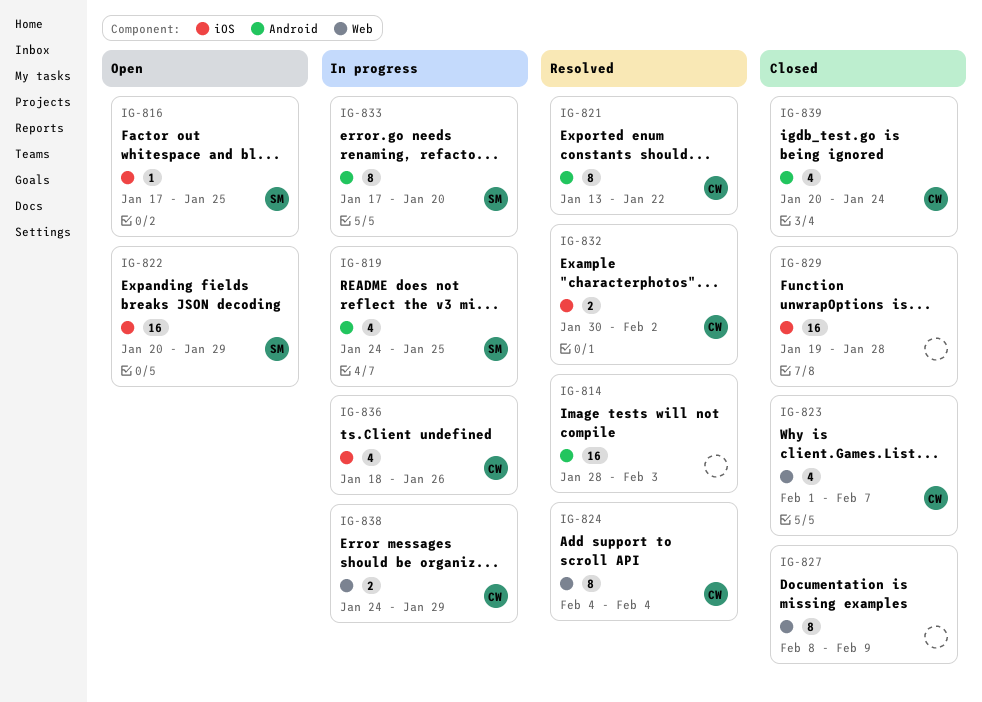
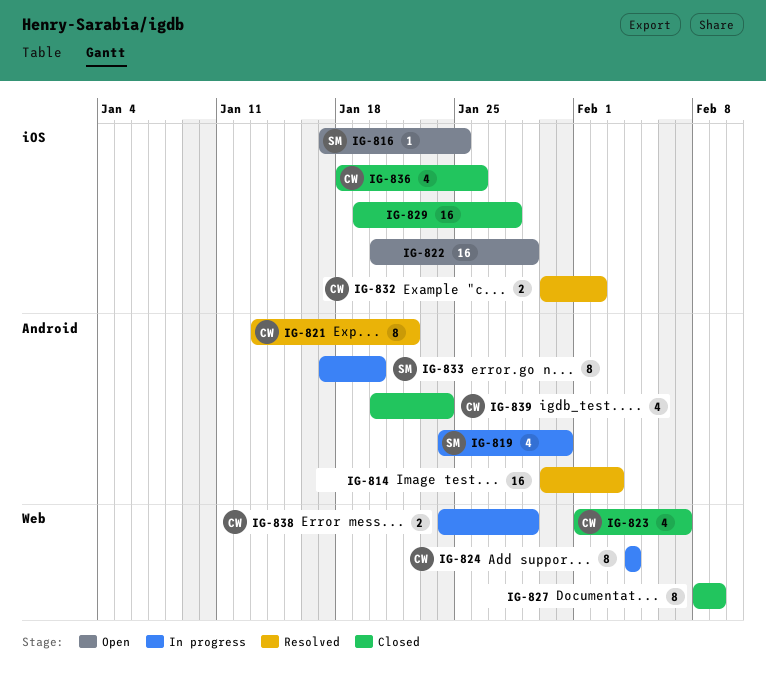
IG-814, start: Jan 28 -> Jan 30
IG-819, due: Jan 25 -> Jan 31
IG-822, owner: SM -> none
IG-824, status: Resolved -> In progress
IG-836, status: In progress -> Closed

